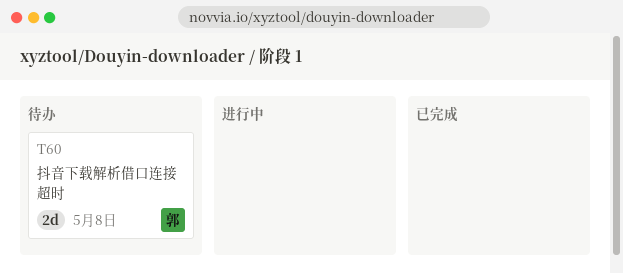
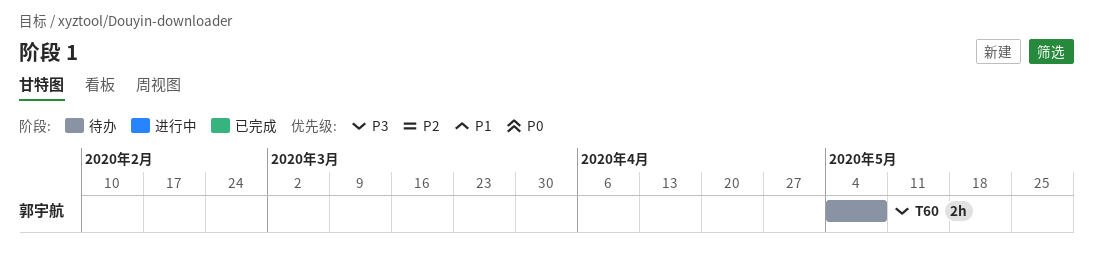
T60, estimate: 2d -> 2h

